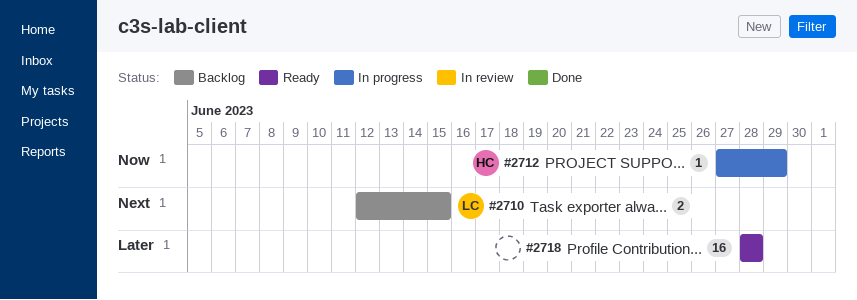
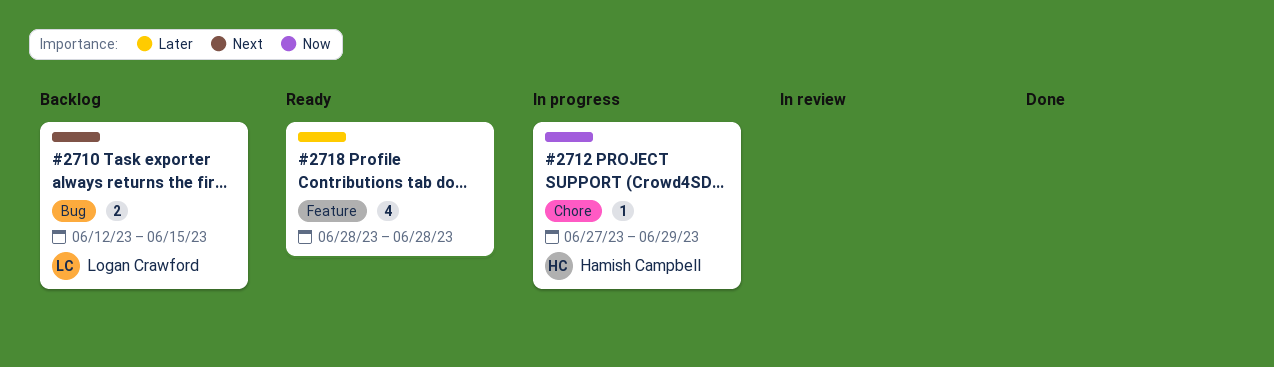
#2718, estimate: 16 -> 4

